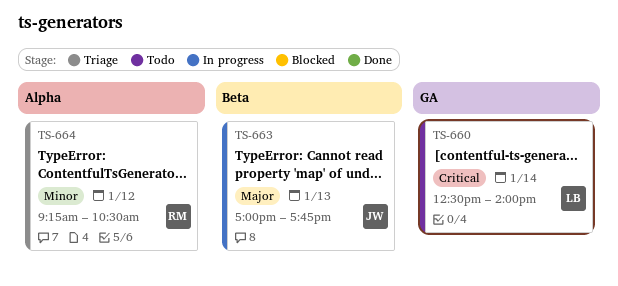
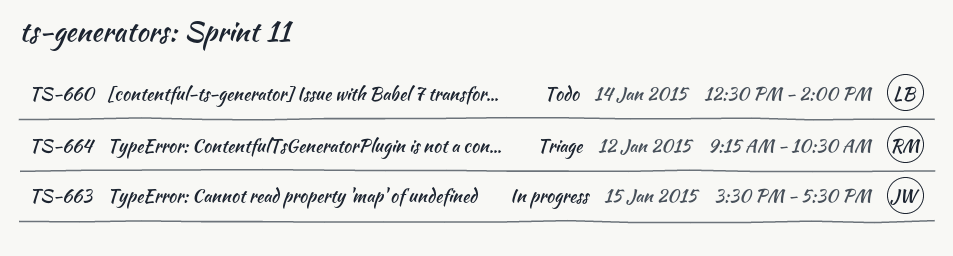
TS-663, day: Jan 13 -> Jan 15
TS-663, begins: 17:00 -> 15:30
TS-663, ends: 17:45 -> 17:30

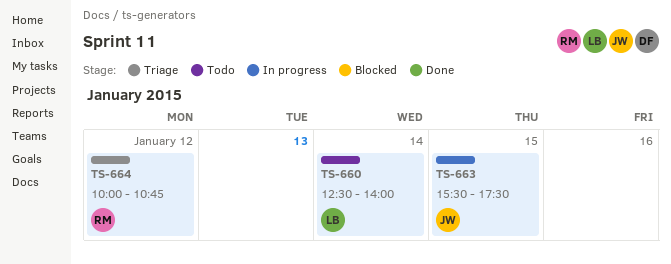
TS-664, begins: 09:15 -> 10:00
TS-664, ends: 10:30 -> 10:45

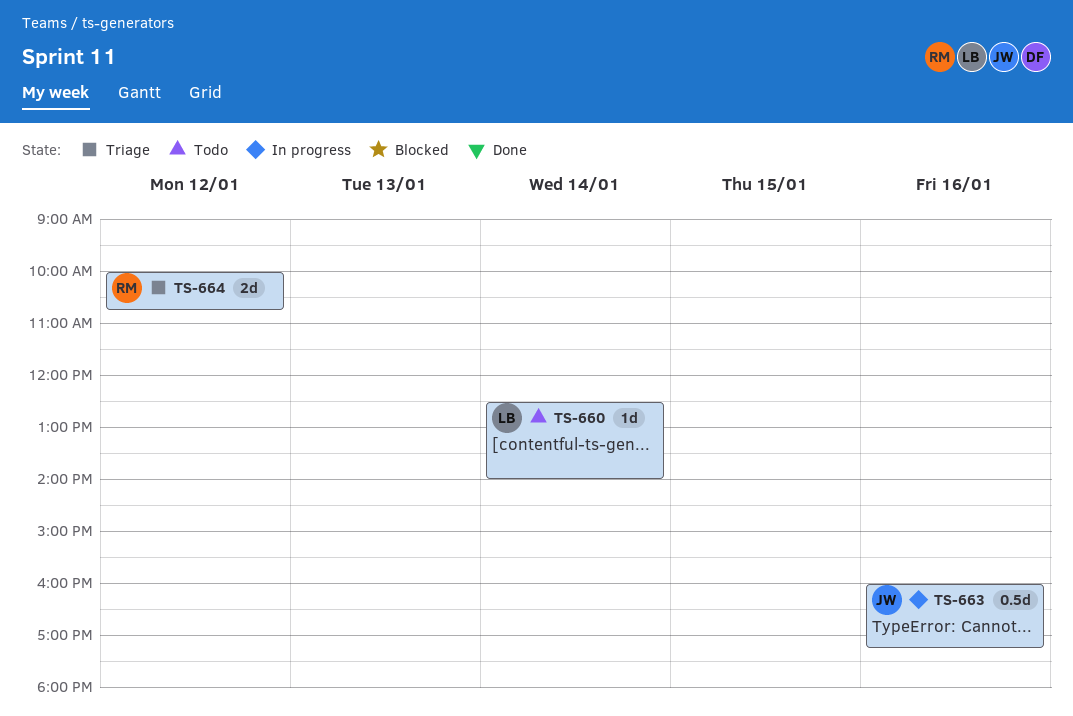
TS-663, day: Jan 15 -> Jan 16
TS-663, begins: 15:30 -> 16:00
TS-663, ends: 17:30 -> 17:15

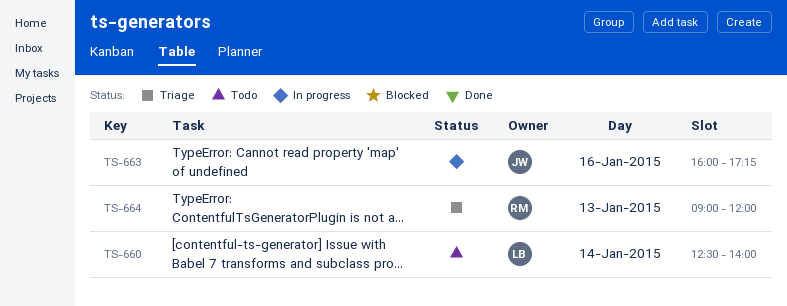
TS-664, day: Jan 12 -> Jan 13
TS-664, begins: 10:00 -> 09:00
TS-664, ends: 10:45 -> 12:00

